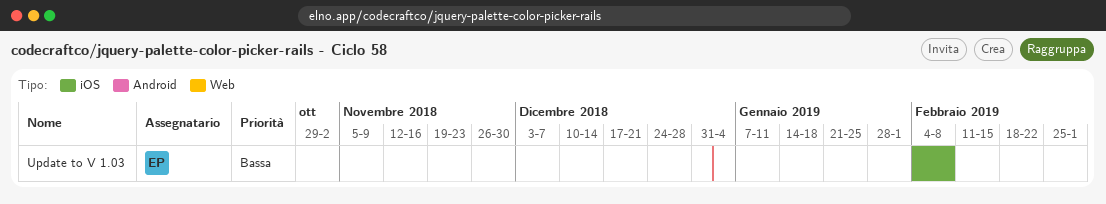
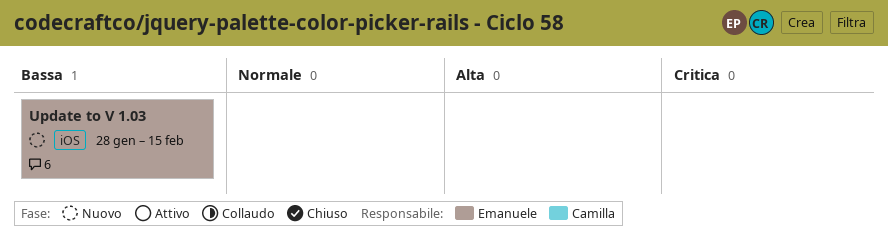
Update to V 1.03, start: Feb 4 -> Jan 28
Update to V 1.03, due: Feb 8 -> Feb 15

